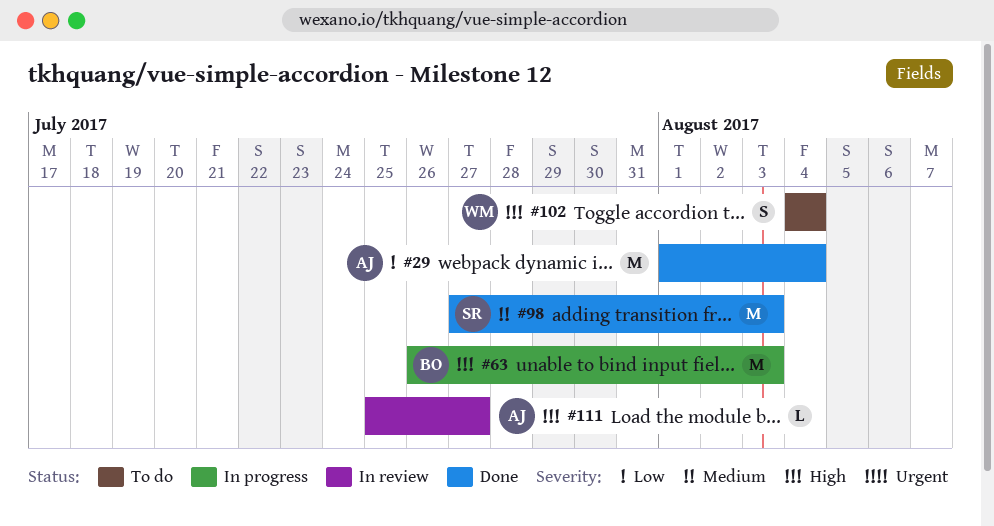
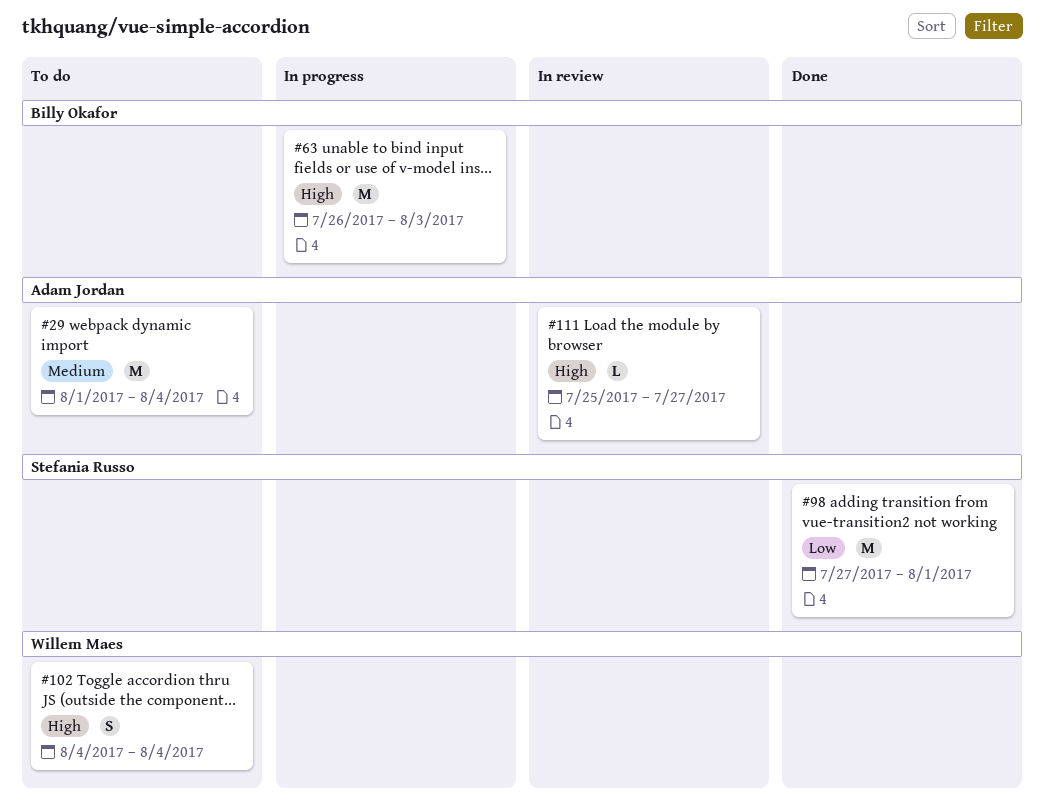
#29, status: Done -> To do
#29, priority: Low -> Medium
#98, priority: Medium -> Low
#98, due: Aug 3 -> Aug 1

